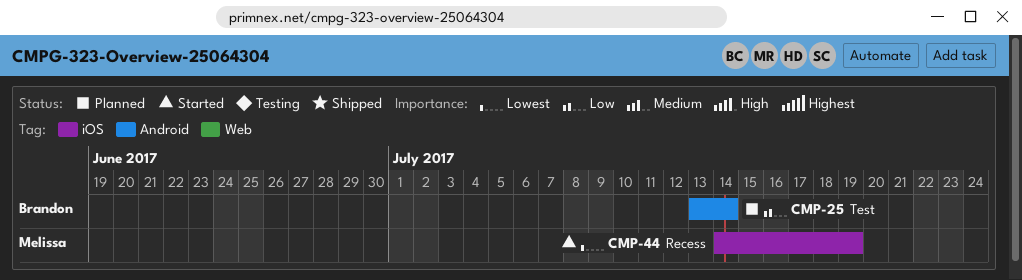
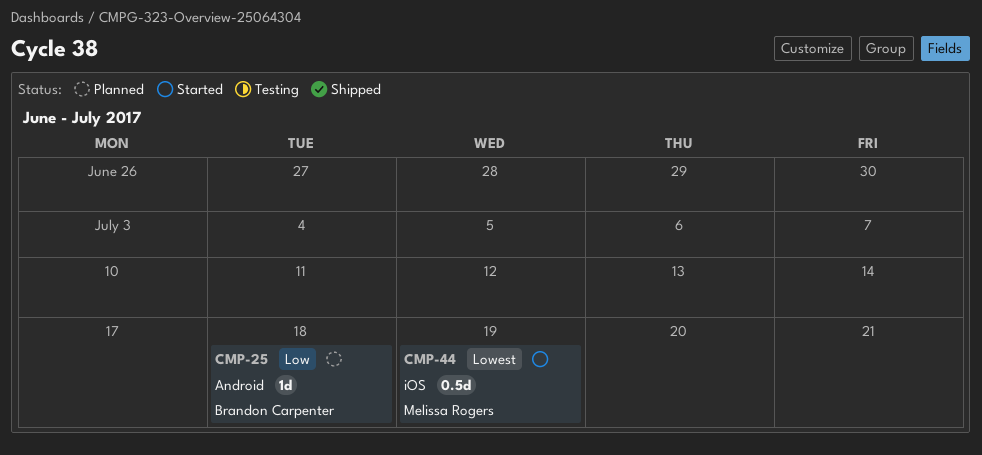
CMP-25, due: Jul 14 -> Jul 18

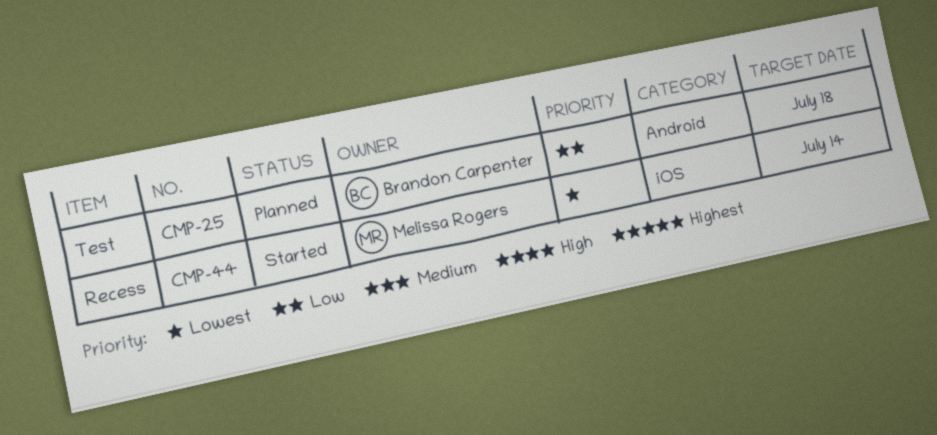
CMP-44, due: Jul 19 -> Jul 14

